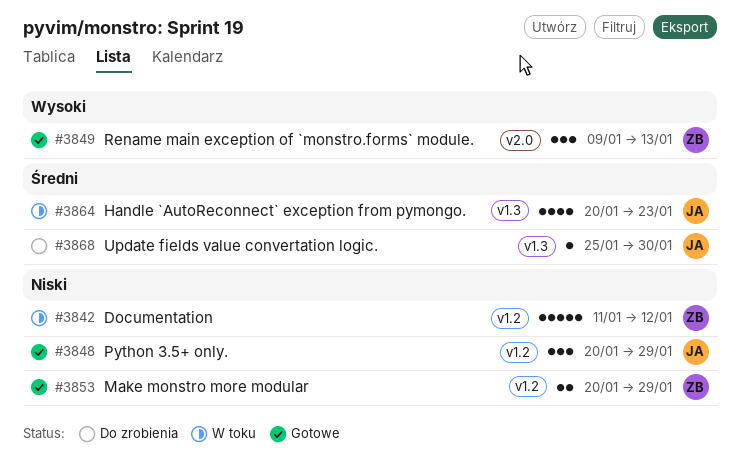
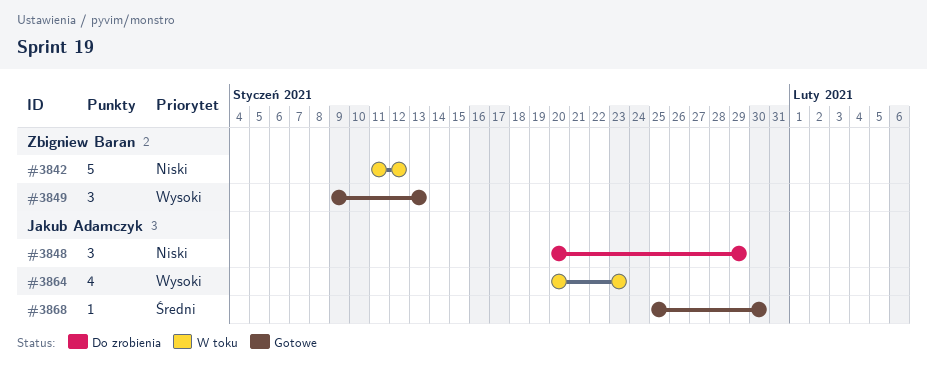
#3848, status: Gotowe -> Do zrobienia
#3853: present -> none
#3864, priority: Średni -> Wysoki
#3868, status: Do zrobienia -> Gotowe

